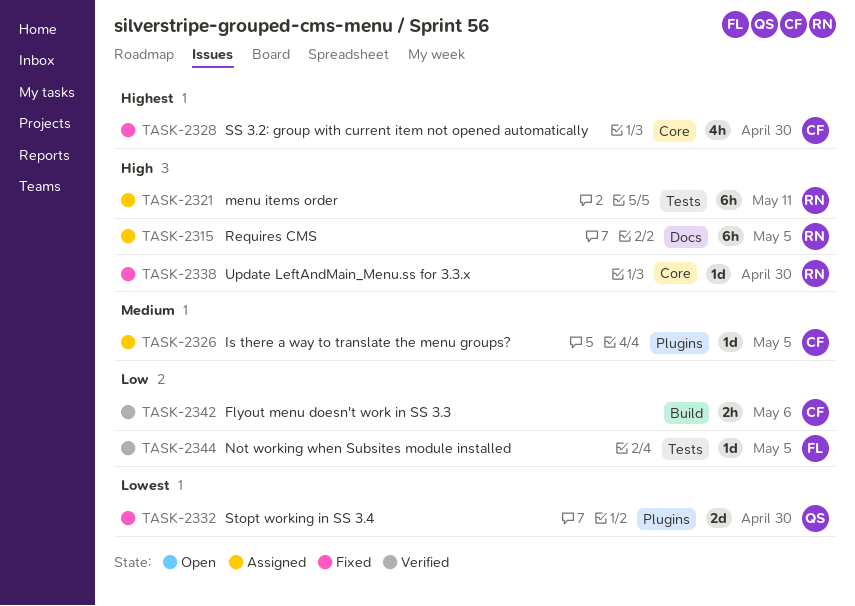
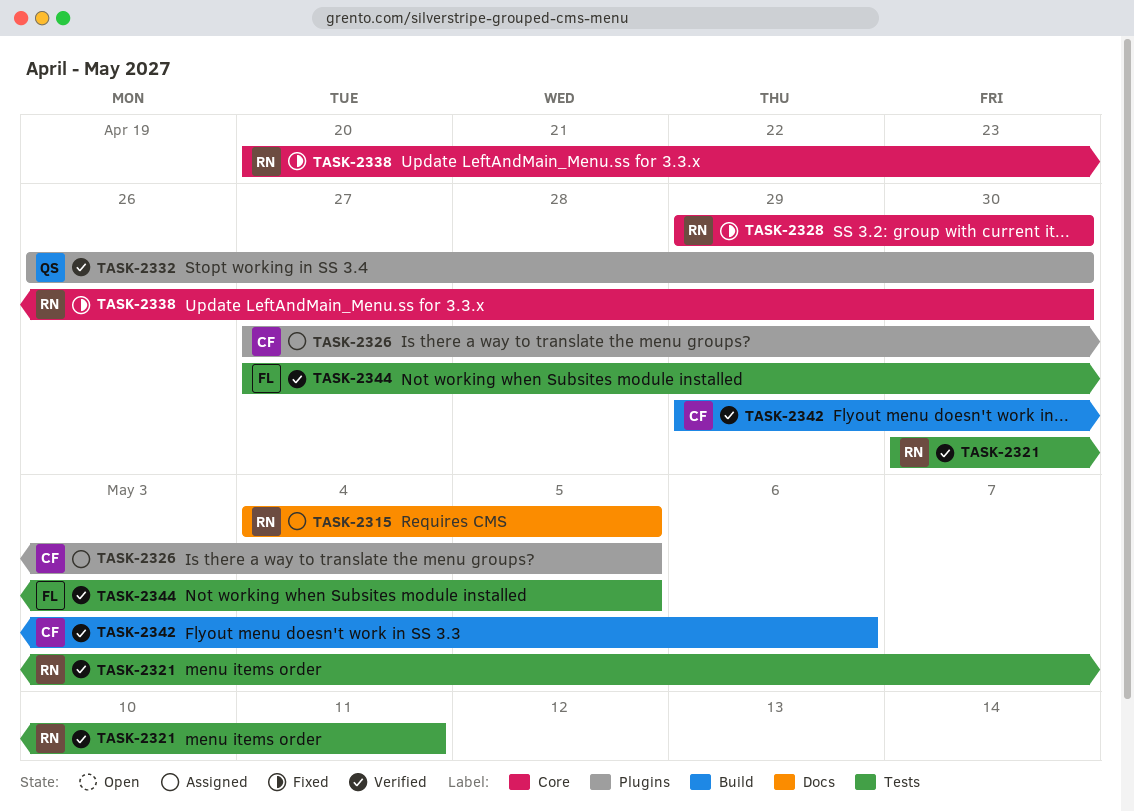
TASK-2321, status: Assigned -> Verified
TASK-2328, owner: CF -> RN
TASK-2332, status: Fixed -> Verified

